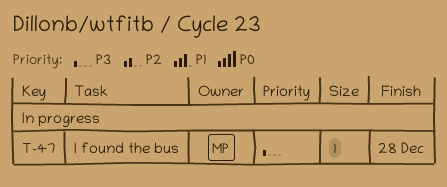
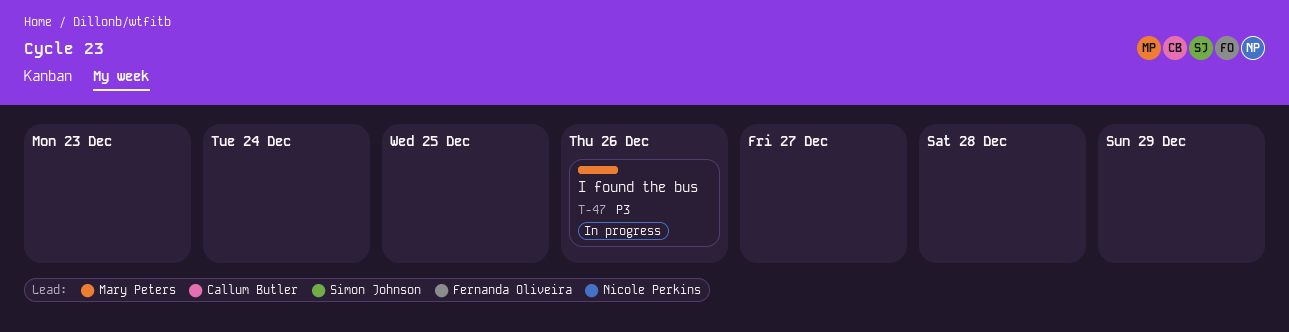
T-47, due: Dec 28 -> Dec 26

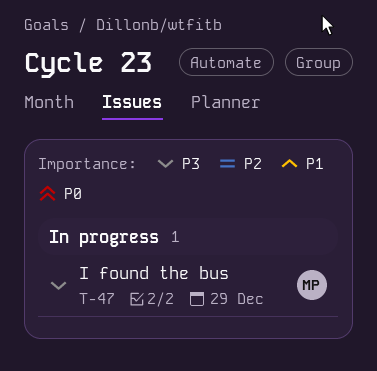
T-47, due: Dec 26 -> Dec 29

